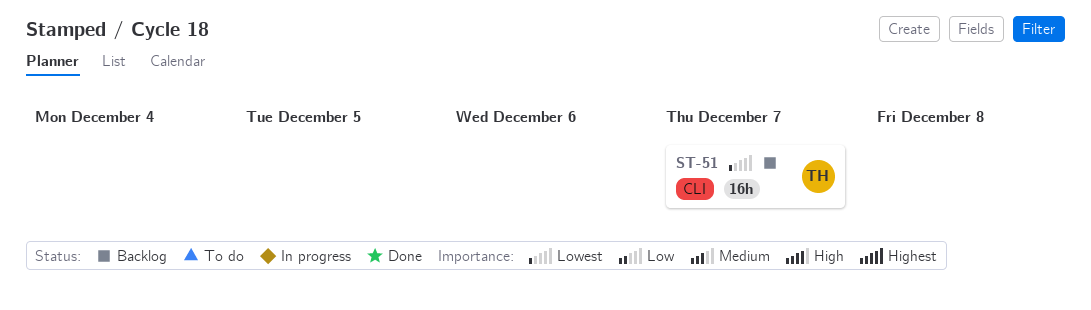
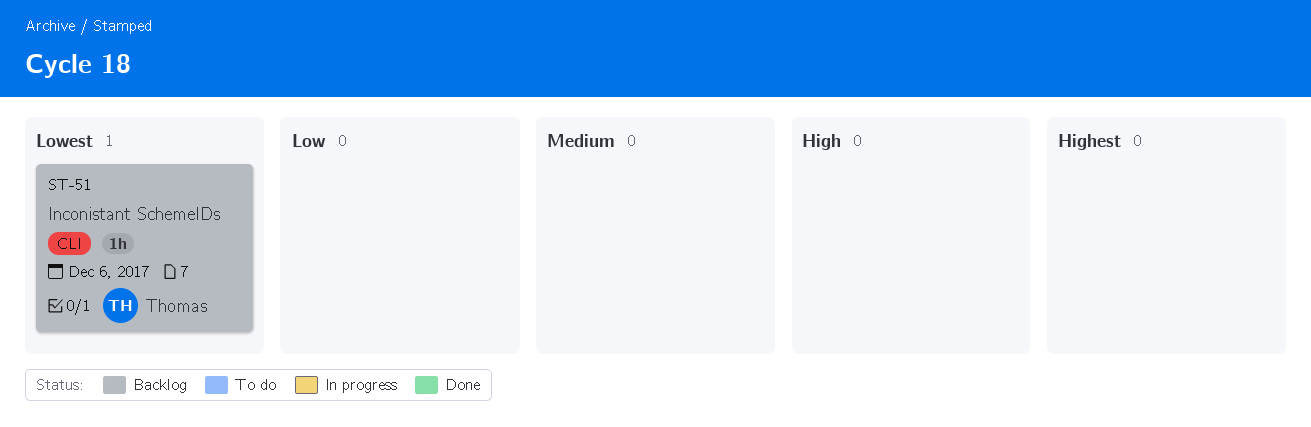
ST-51, estimate: 16h -> 1h
ST-51, due: Dec 7 -> Dec 6

